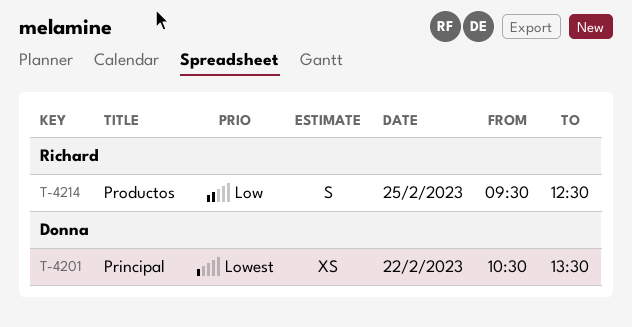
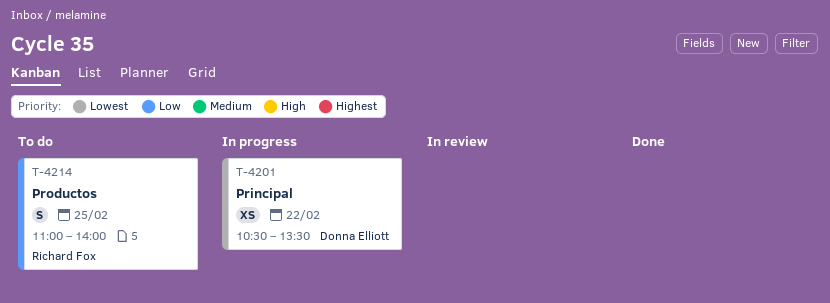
T-4214, begins: 09:30 -> 11:00
T-4214, ends: 12:30 -> 14:00

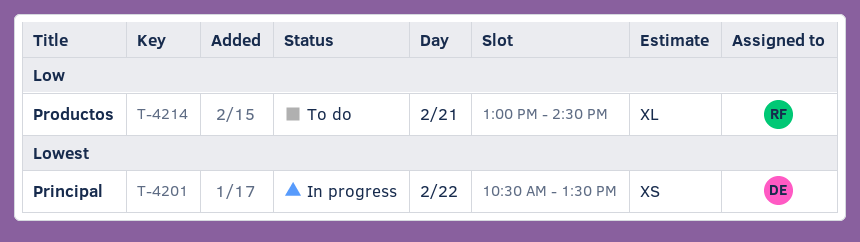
T-4214, estimate: S -> XL
T-4214, day: Feb 25 -> Feb 21
T-4214, begins: 11:00 -> 13:00
T-4214, ends: 14:00 -> 14:30

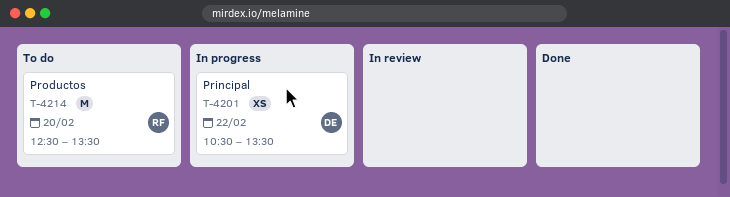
T-4214, estimate: XL -> M
T-4214, day: Feb 21 -> Feb 20
T-4214, begins: 13:00 -> 12:30
T-4214, ends: 14:30 -> 13:30

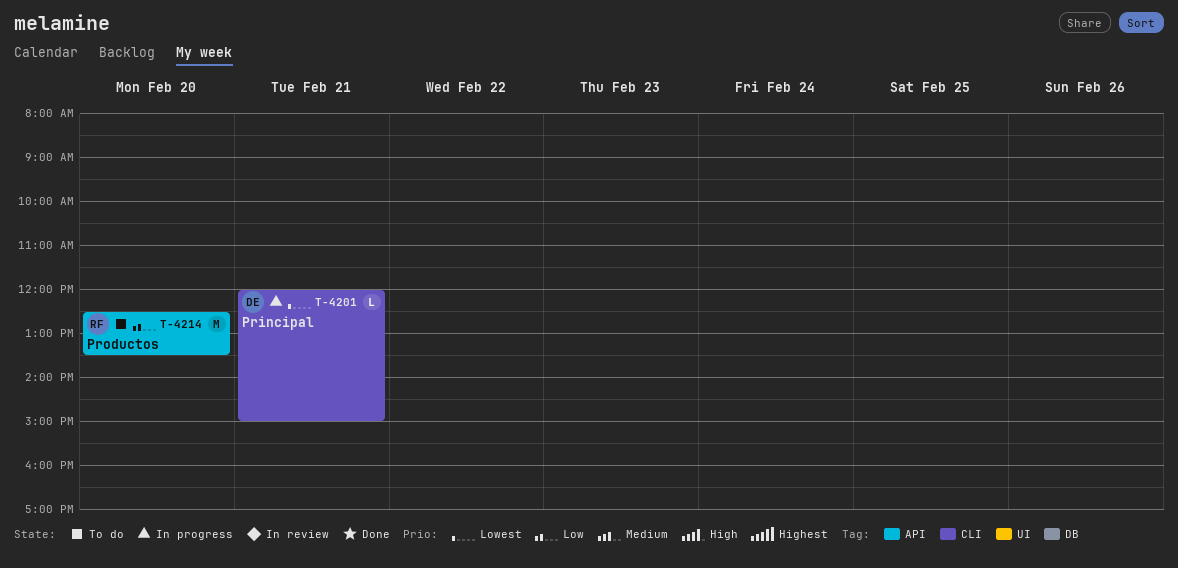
T-4201, estimate: XS -> L
T-4201, day: Feb 22 -> Feb 21
T-4201, begins: 10:30 -> 12:00
T-4201, ends: 13:30 -> 15:00

